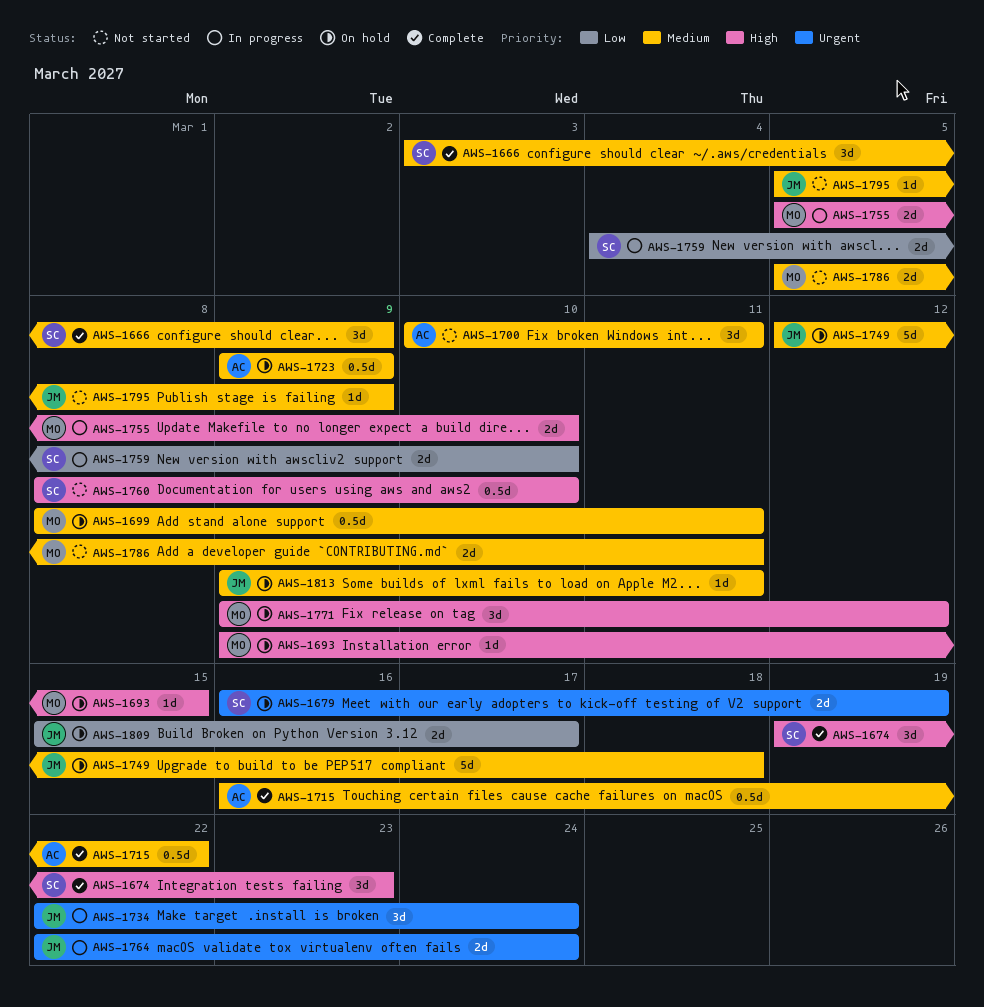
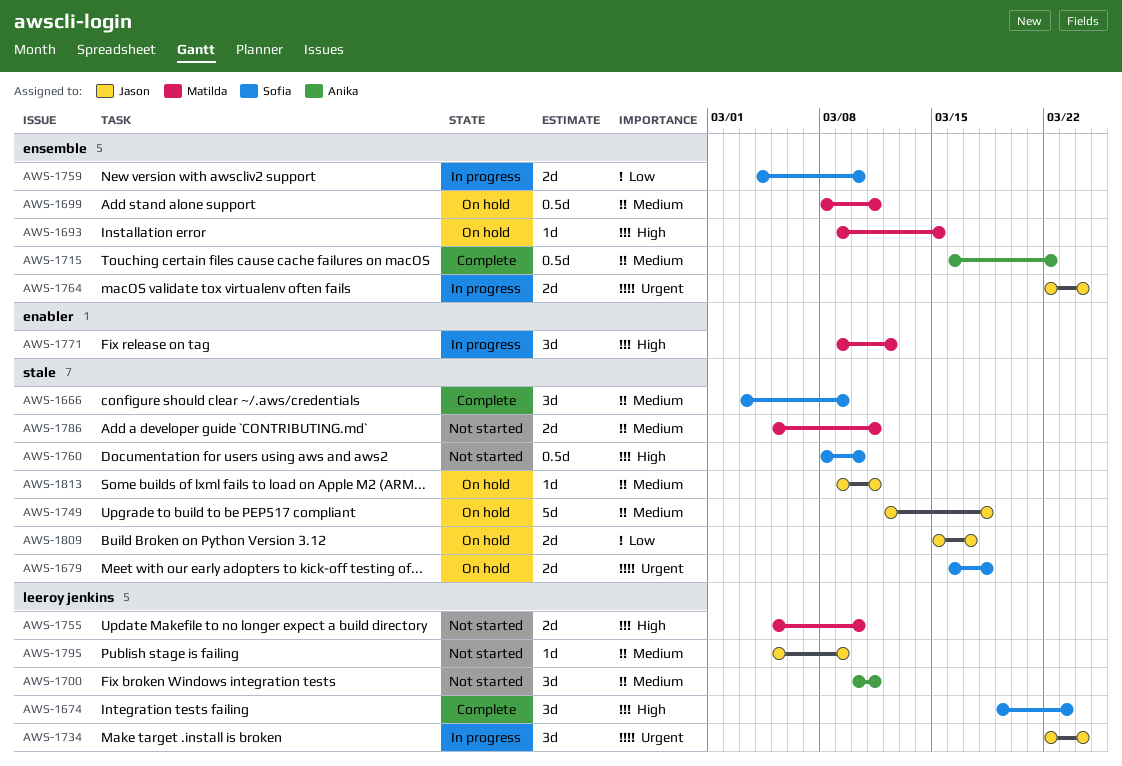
AWS-1679, due: Mar 19 -> Mar 18
AWS-1723: present -> none
AWS-1755, status: In progress -> Not started
AWS-1771, status: On hold -> In progress

